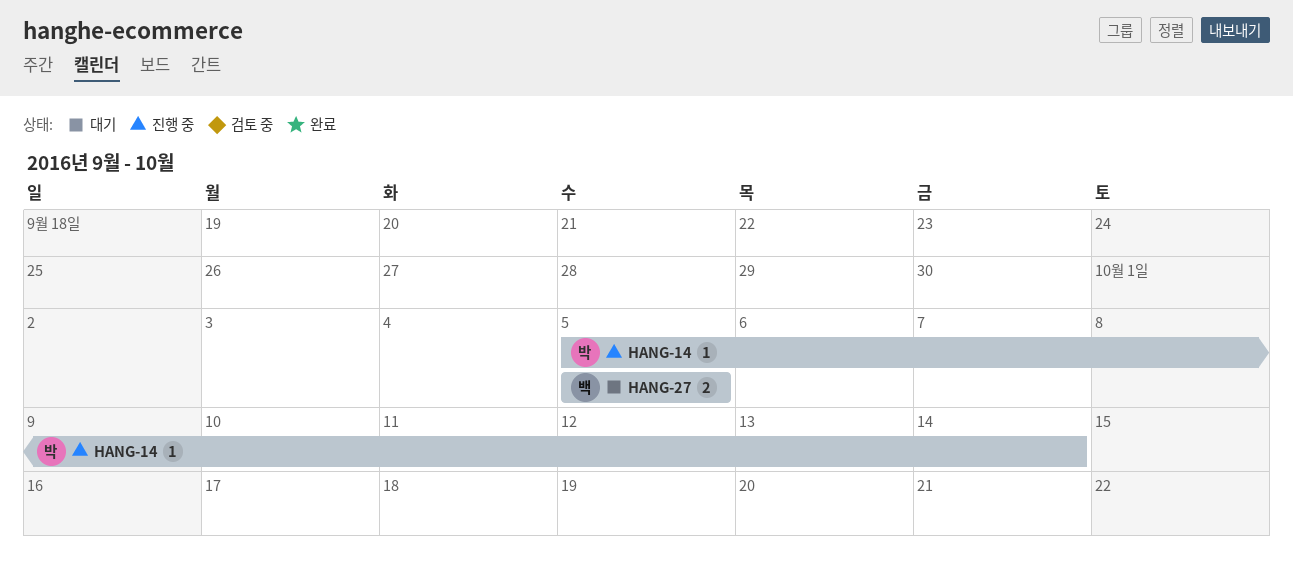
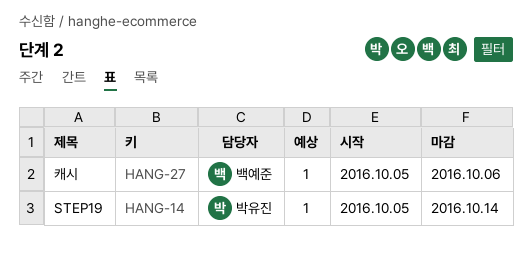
HANG-27, estimate: 2 -> 1
HANG-27, due: Oct 5 -> Oct 6

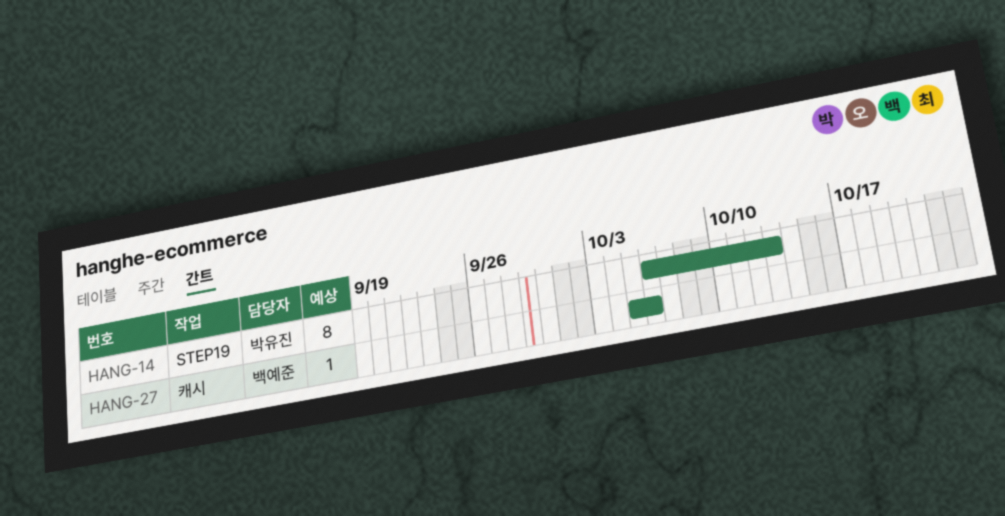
HANG-14, estimate: 1 -> 8
HANG-14, start: Oct 5 -> Oct 6
HANG-14, due: Oct 14 -> Oct 13

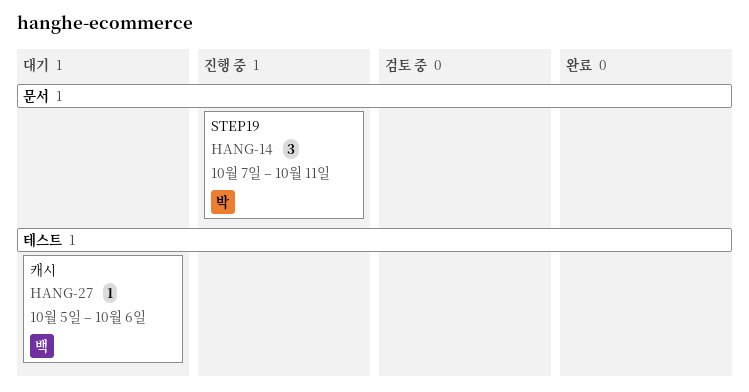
HANG-14, estimate: 8 -> 3
HANG-14, start: Oct 6 -> Oct 7
HANG-14, due: Oct 13 -> Oct 11

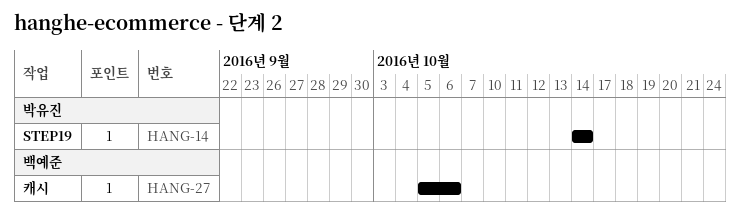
HANG-14, estimate: 3 -> 1
HANG-14, start: Oct 7 -> Oct 14
HANG-14, due: Oct 11 -> Oct 14

